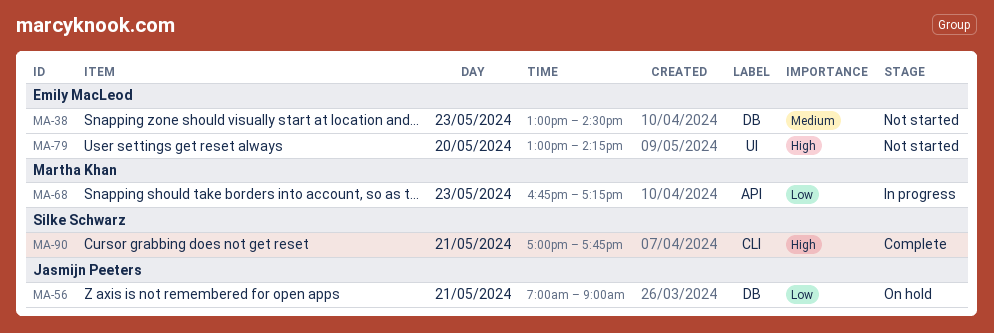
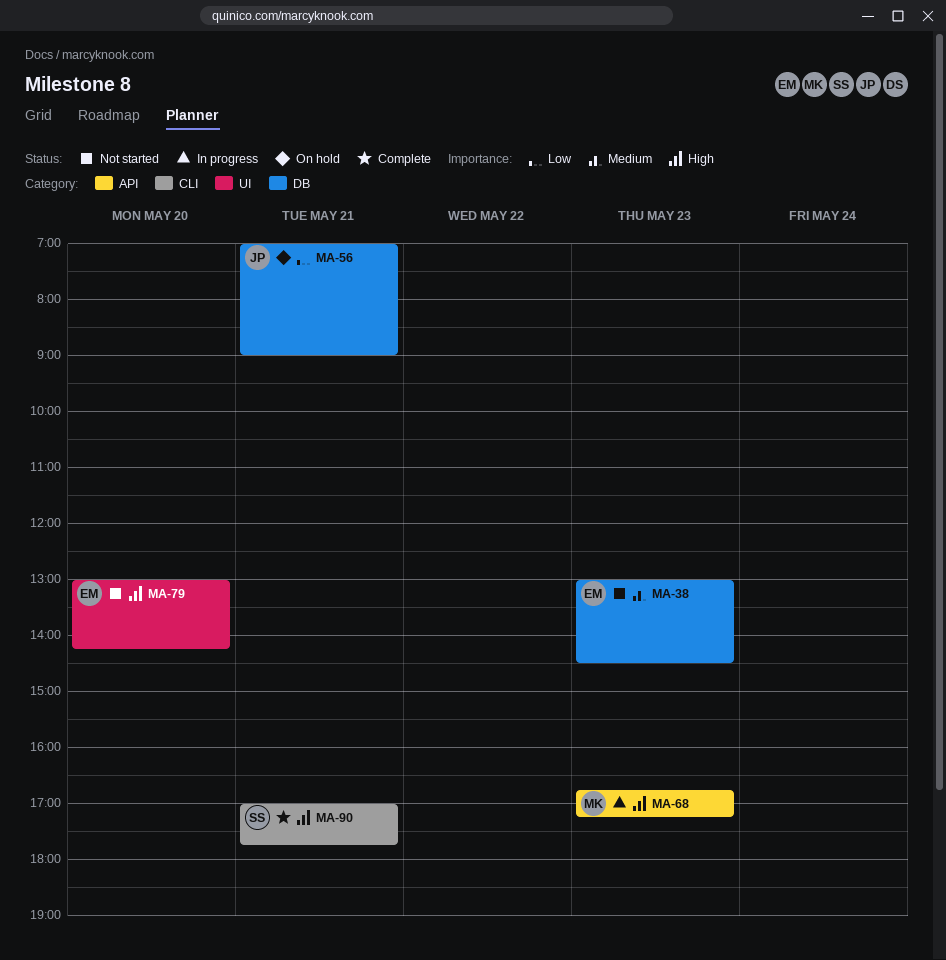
MA-68, priority: Low -> High

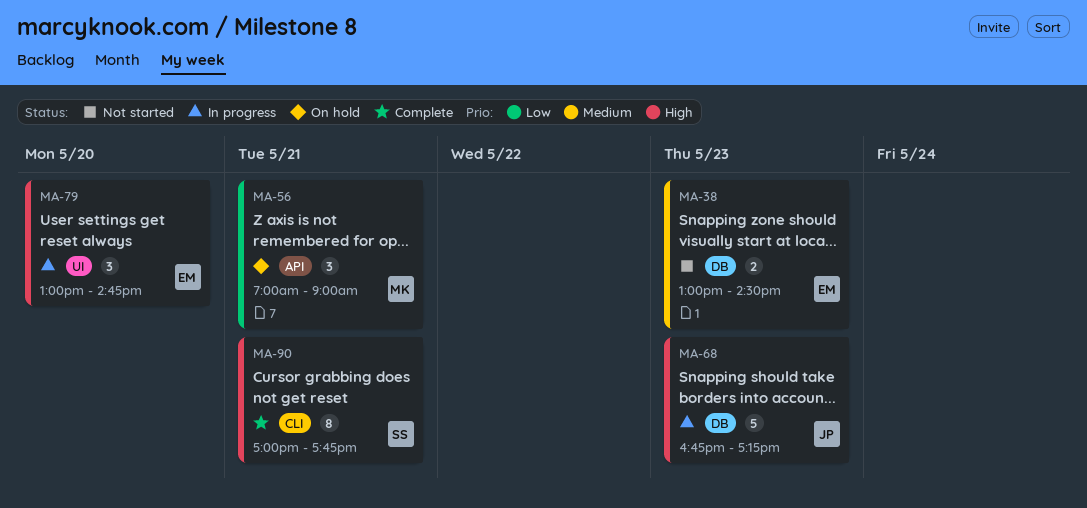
MA-56, owner: JP -> MK
MA-56, label: DB -> API
MA-68, owner: MK -> JP
MA-68, label: API -> DB
MA-79, status: Not started -> In progress
MA-79, ends: 14:15 -> 14:45

